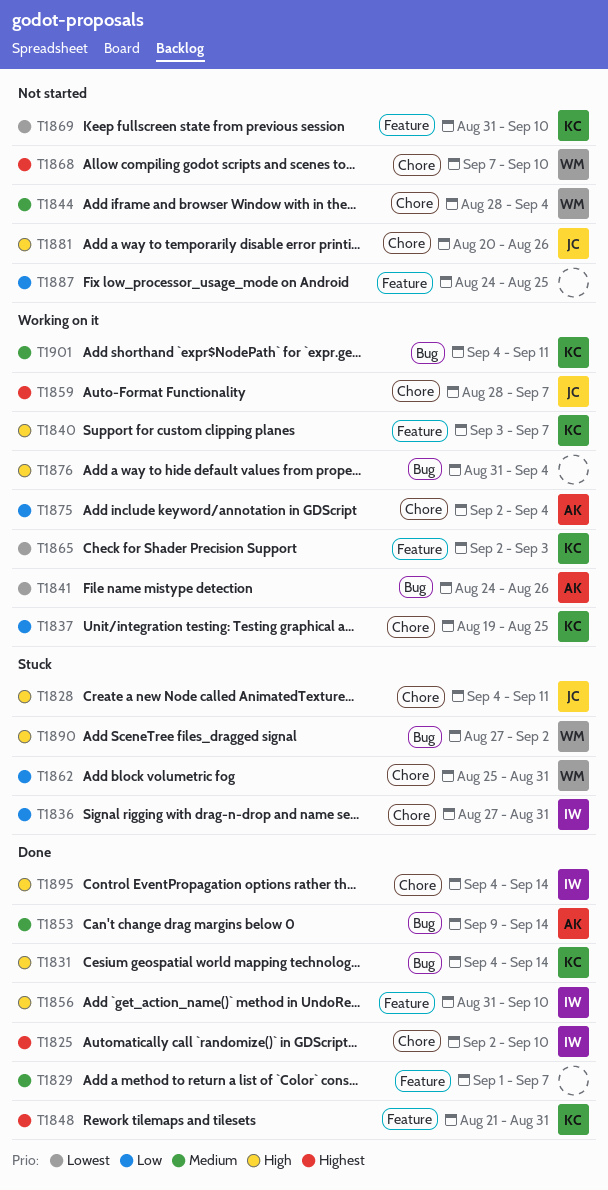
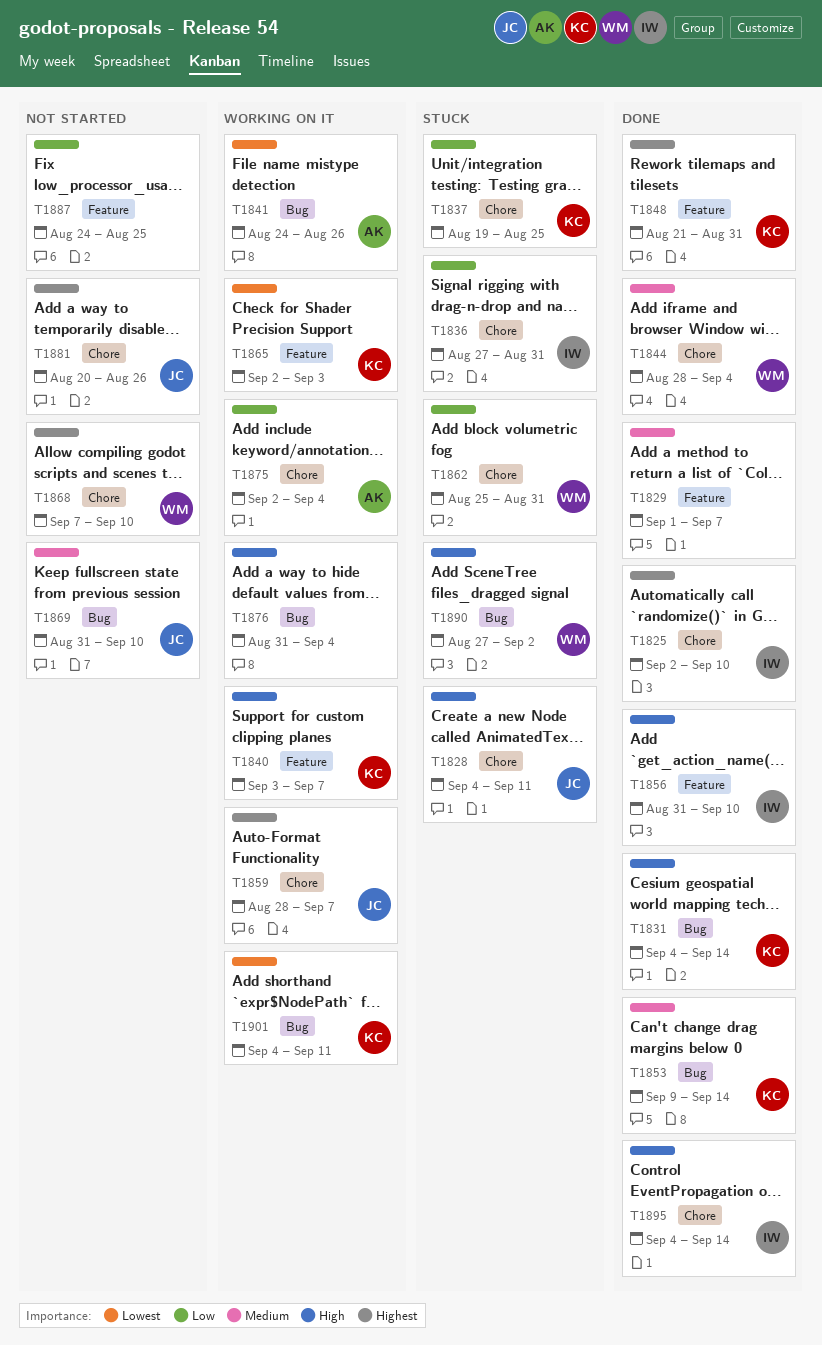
T1837, status: Working on it -> Stuck
T1844, status: Not started -> Done
T1853, owner: AK -> KC
T1869, owner: KC -> JC
T1869, priority: Lowest -> Medium
T1869, label: Feature -> Bug
T1881, priority: High -> Highest
T1901, priority: Medium -> Lowest

